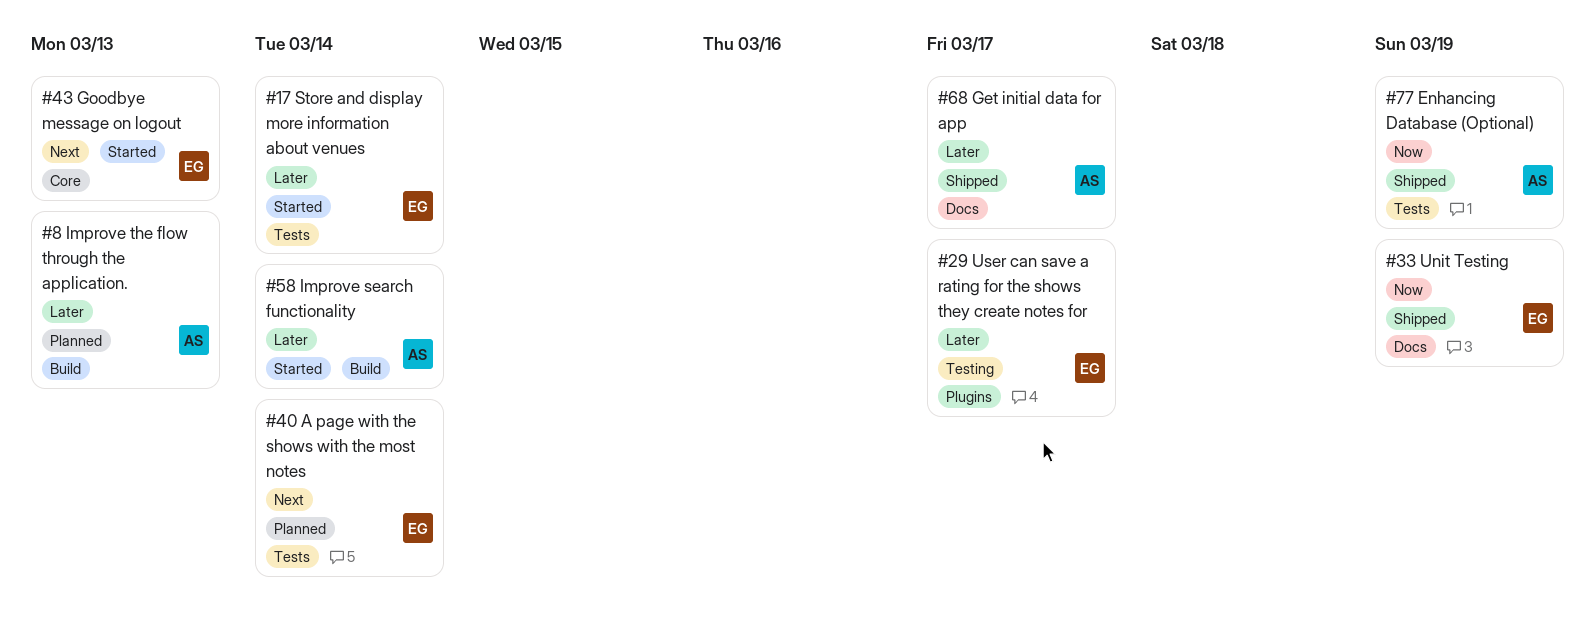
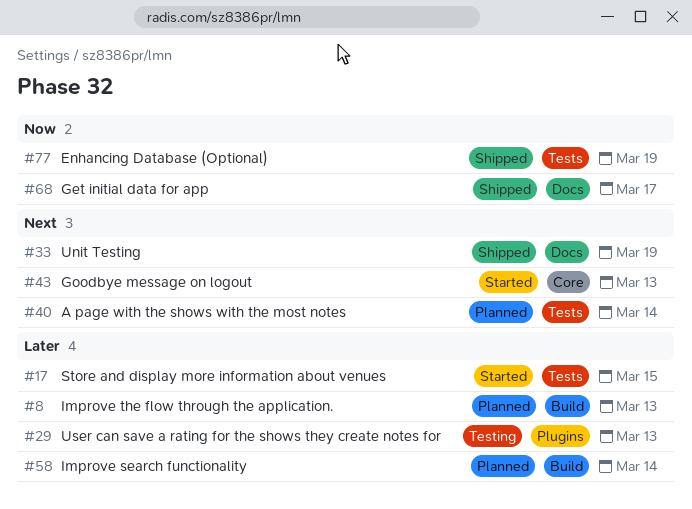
#17, due: Mar 14 -> Mar 15
#29, due: Mar 17 -> Mar 13
#33, priority: Now -> Next
#58, status: Started -> Planned
#68, priority: Later -> Now

